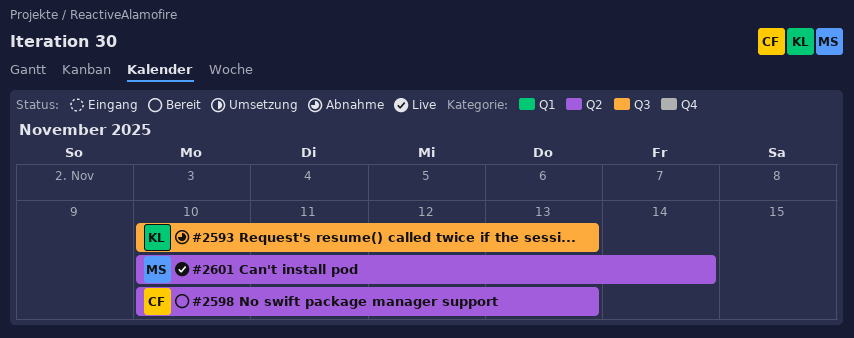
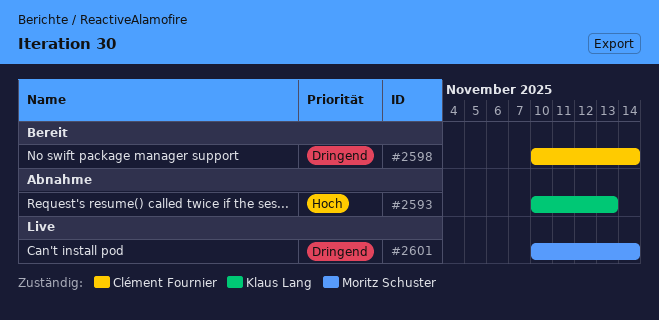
#2598, due: Nov 13 -> Nov 14

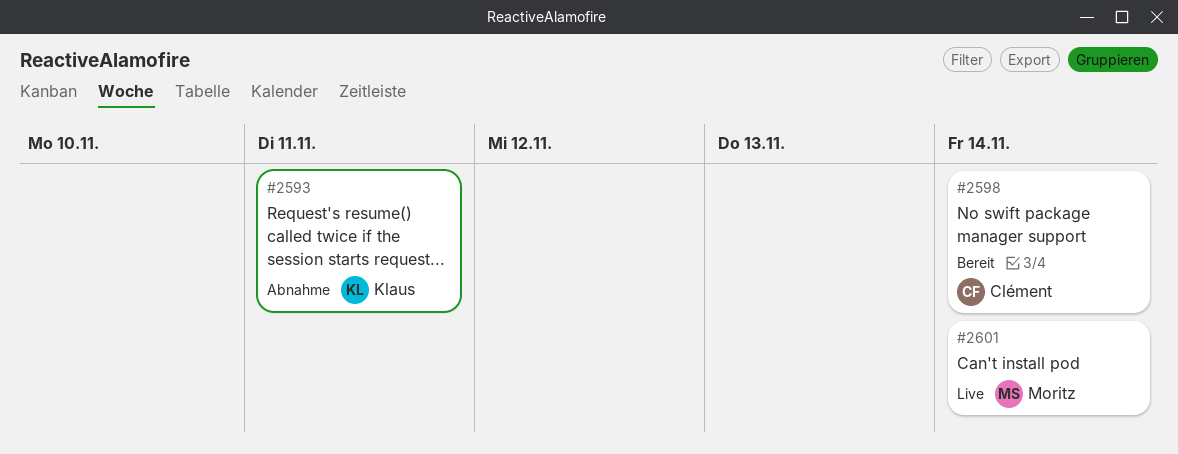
#2593, due: Nov 13 -> Nov 11

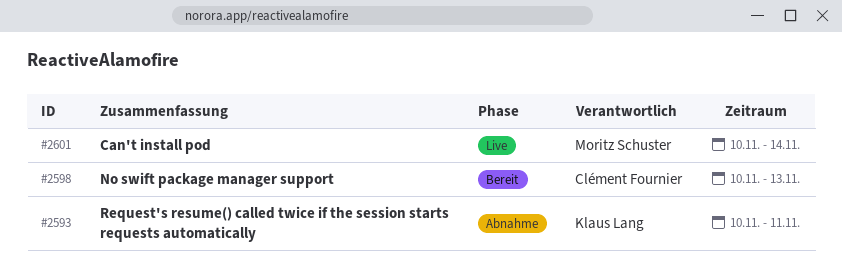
#2598, due: Nov 14 -> Nov 13

